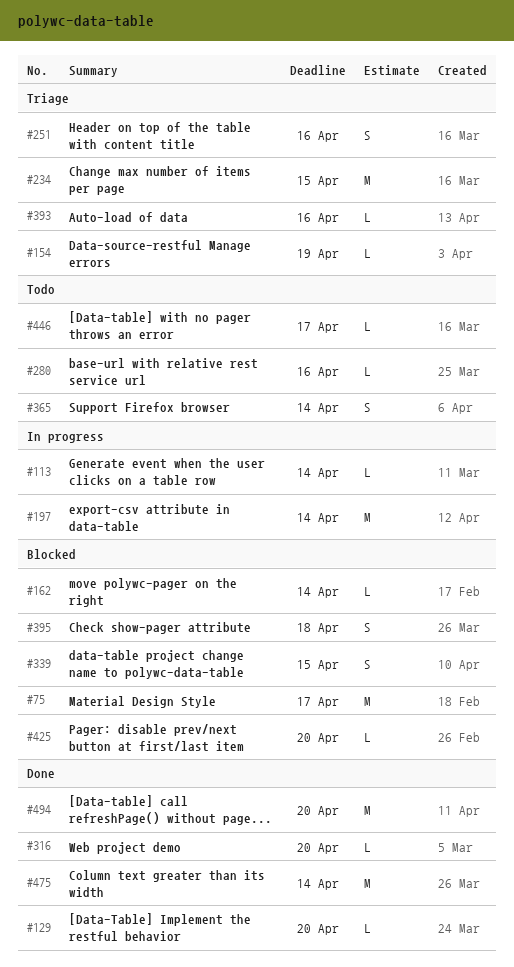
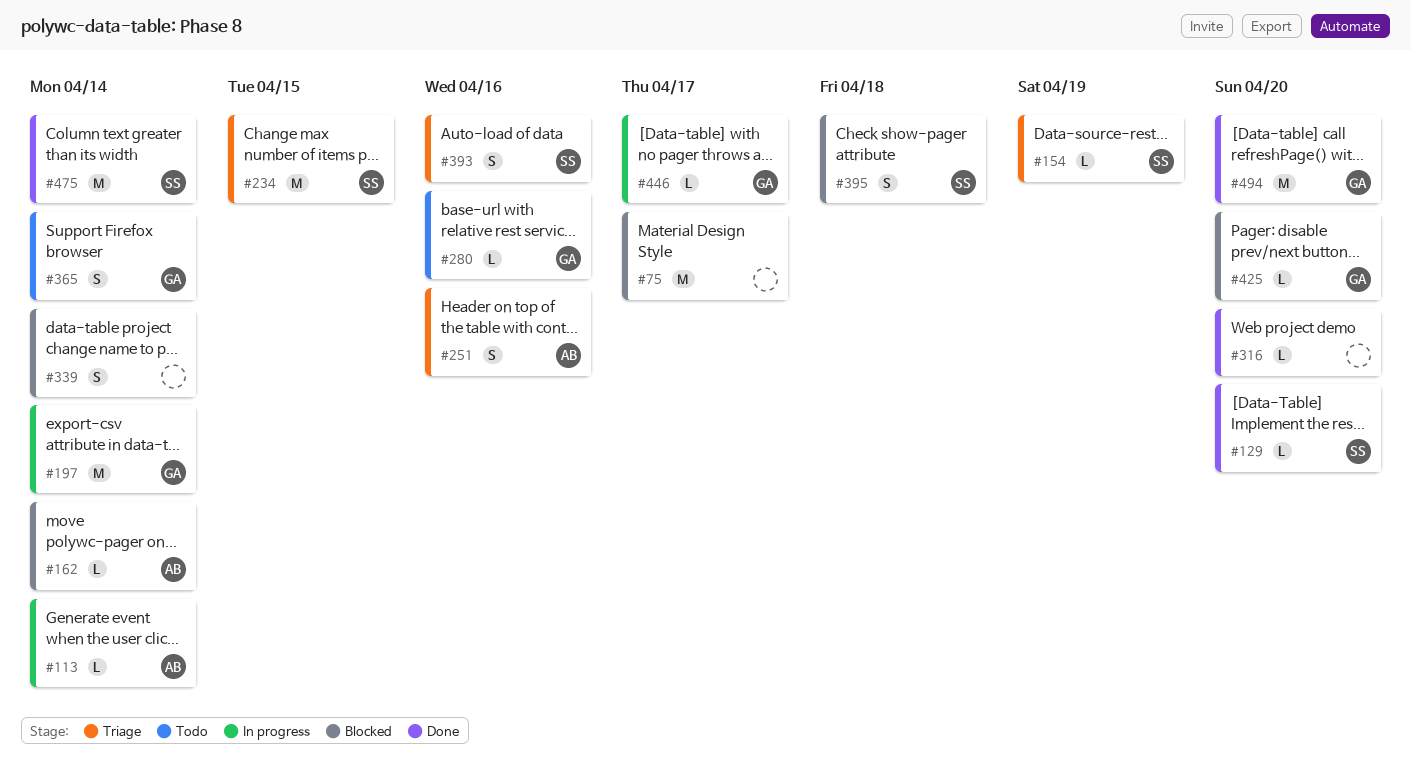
#339, due: Apr 15 -> Apr 14
#393, estimate: L -> S
#446, status: Todo -> In progress

